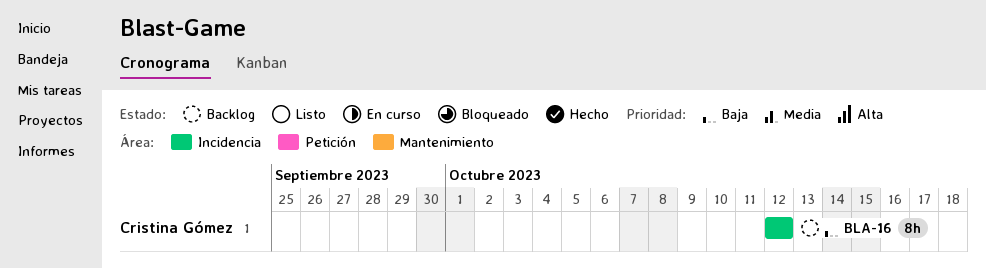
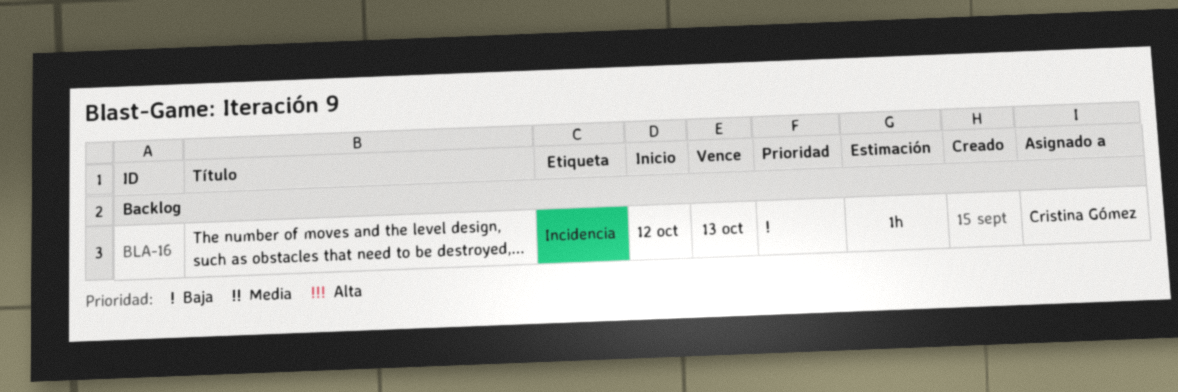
BLA-16, estimate: 8h -> 1h
BLA-16, due: Oct 12 -> Oct 13

